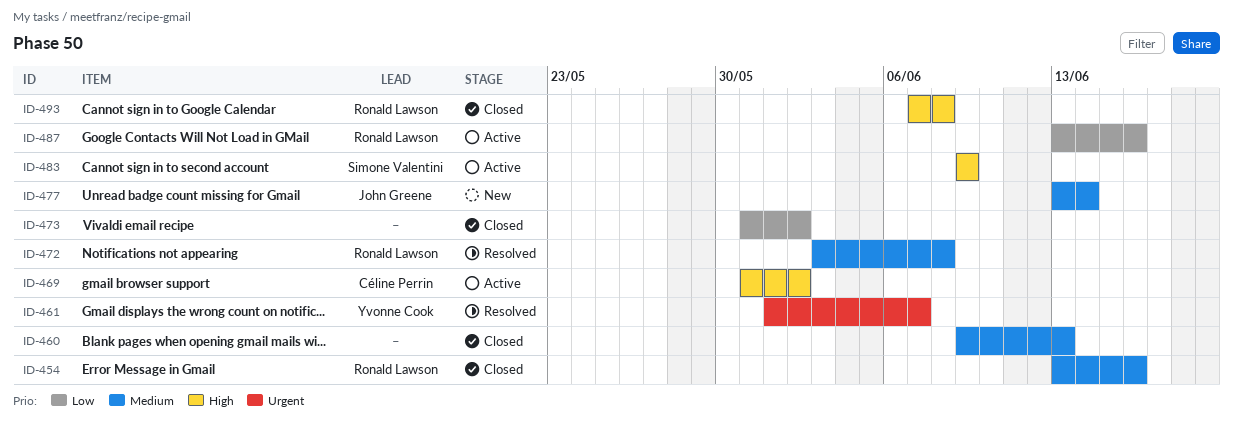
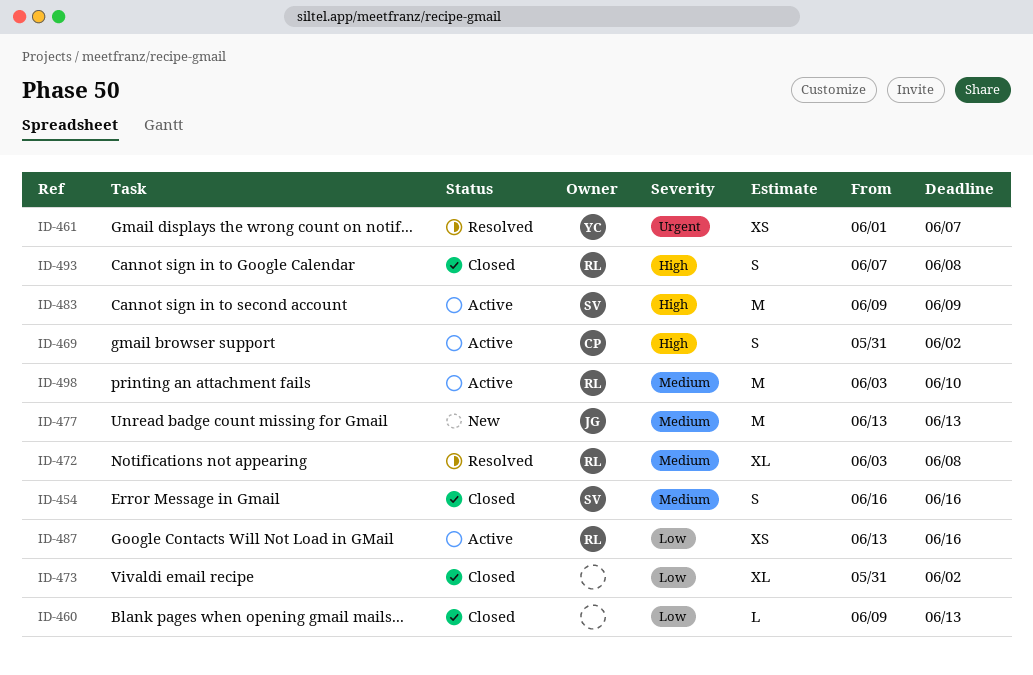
ID-454, owner: Ronald Lawson -> Simone Valentini
ID-454, start: Jun 13 -> Jun 16
ID-460, priority: Medium -> Low
ID-477, due: Jun 14 -> Jun 13
ID-498: none -> present

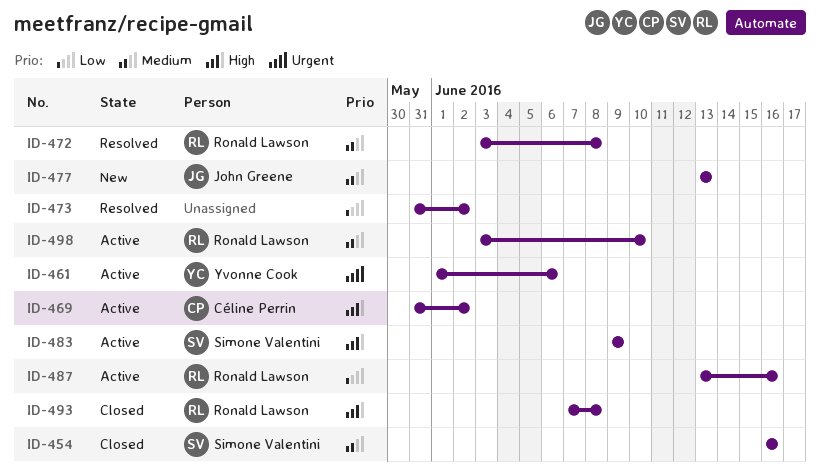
ID-460: present -> none
ID-461, status: Resolved -> Active
ID-461, due: Jun 7 -> Jun 6
ID-473, status: Closed -> Resolved

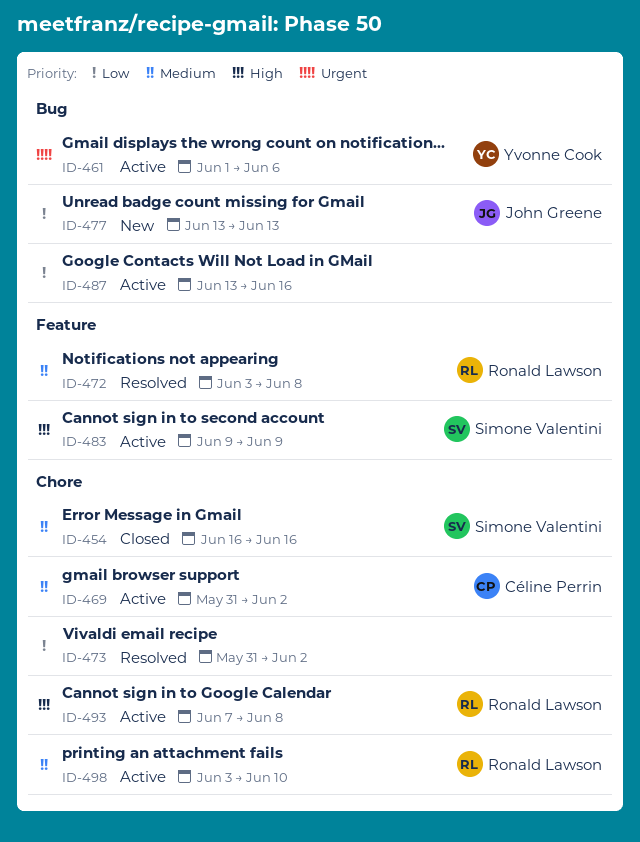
ID-469, priority: High -> Medium
ID-477, priority: Medium -> Low
ID-487, owner: Ronald Lawson -> none
ID-493, status: Closed -> Active

